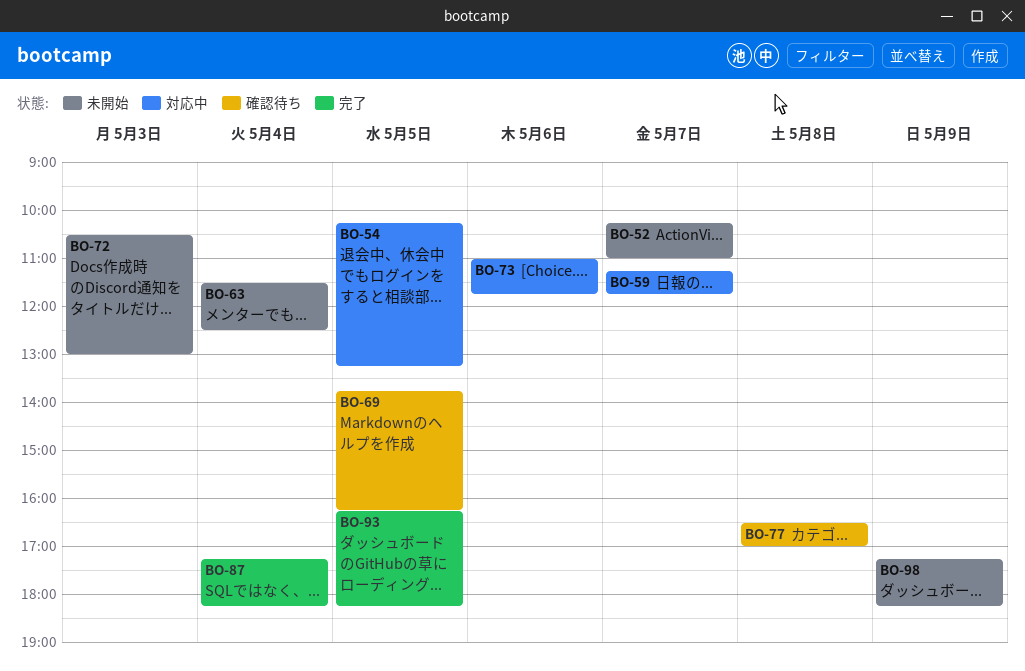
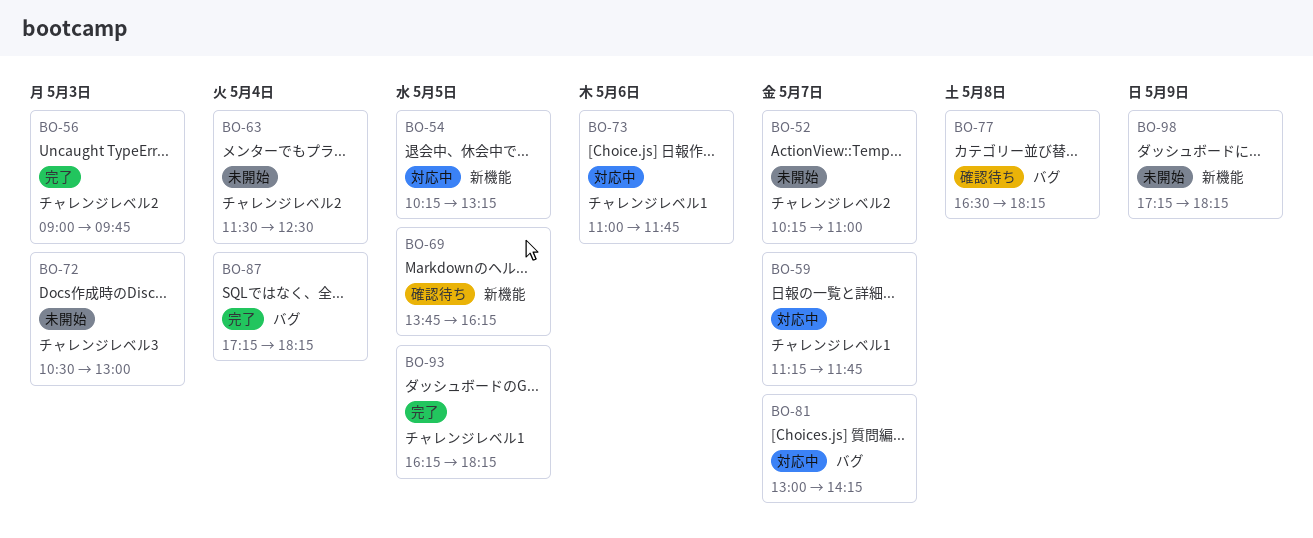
BO-56: none -> present
BO-77, ends: 17:00 -> 18:15
BO-81: none -> present

